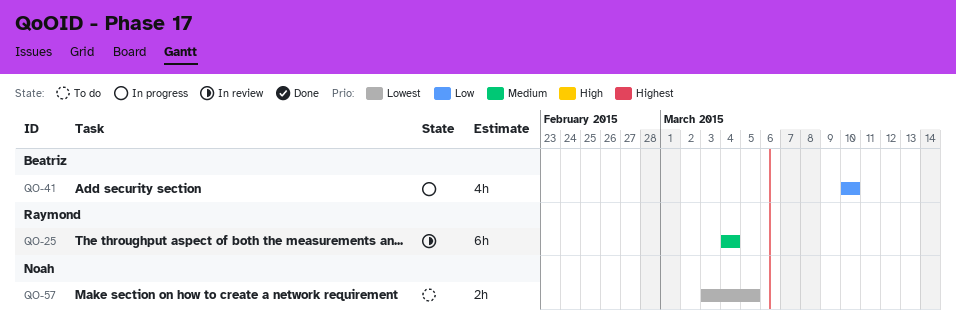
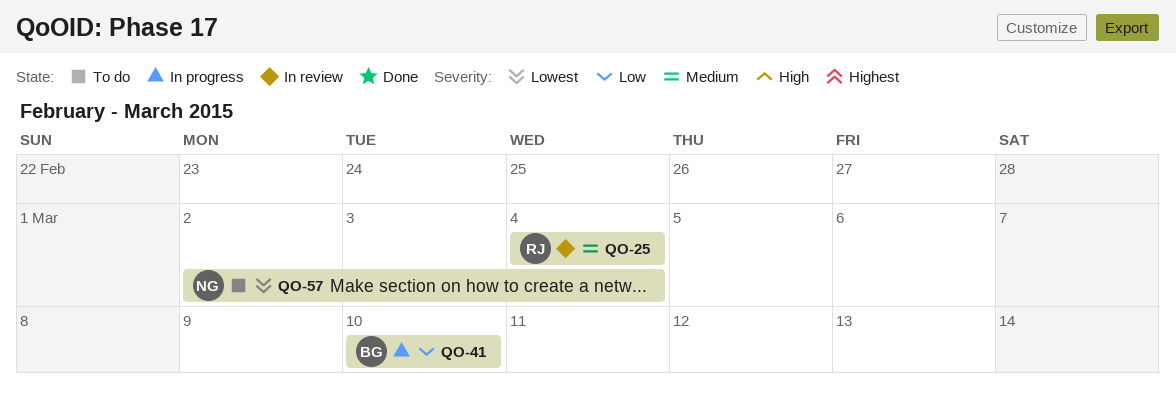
QO-57, start: Mar 3 -> Mar 2
QO-57, due: Mar 5 -> Mar 4

